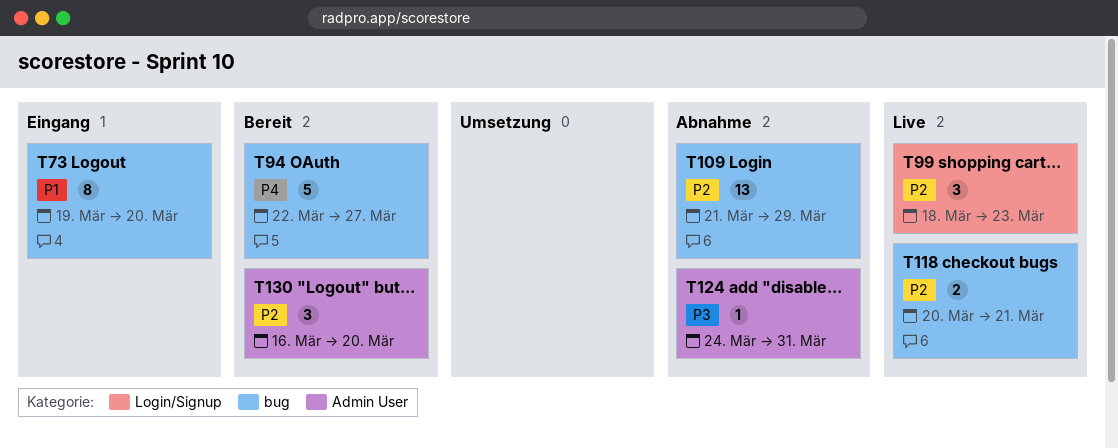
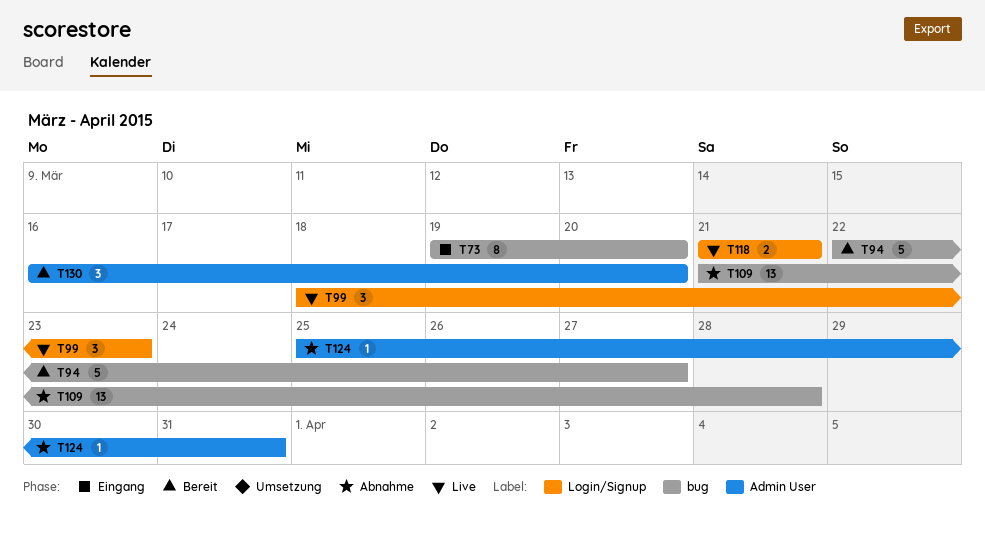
T109, due: Mar 29 -> Mar 28
T118, label: bug -> Login/Signup
T118, start: Mar 20 -> Mar 21
T124, start: Mar 24 -> Mar 25

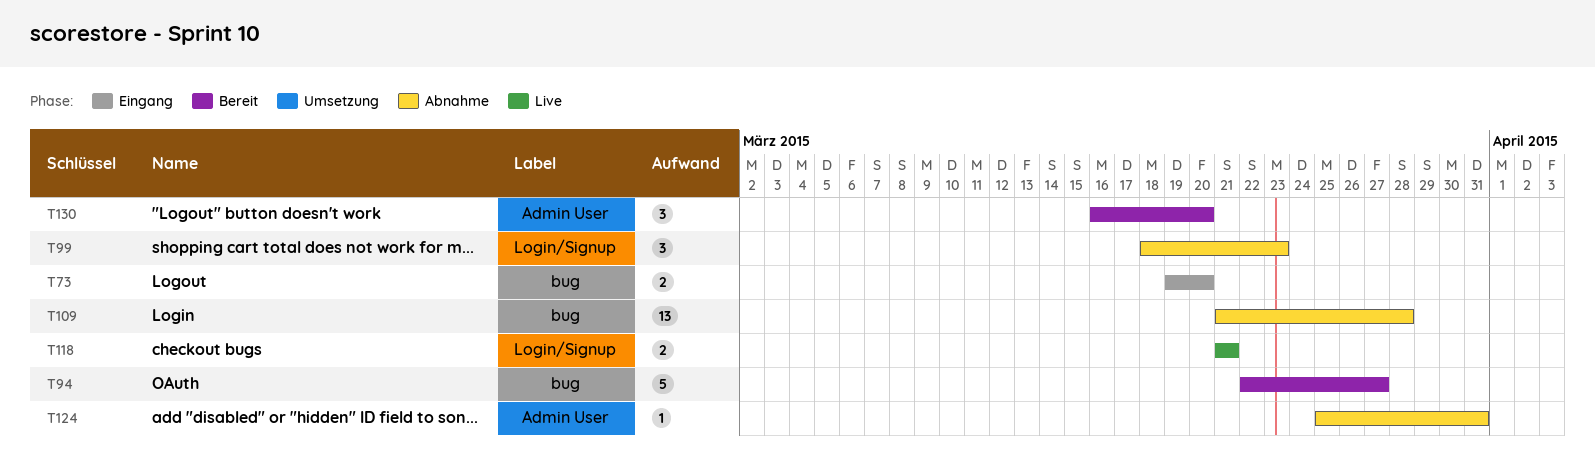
T73, estimate: 8 -> 2
T99, status: Live -> Abnahme

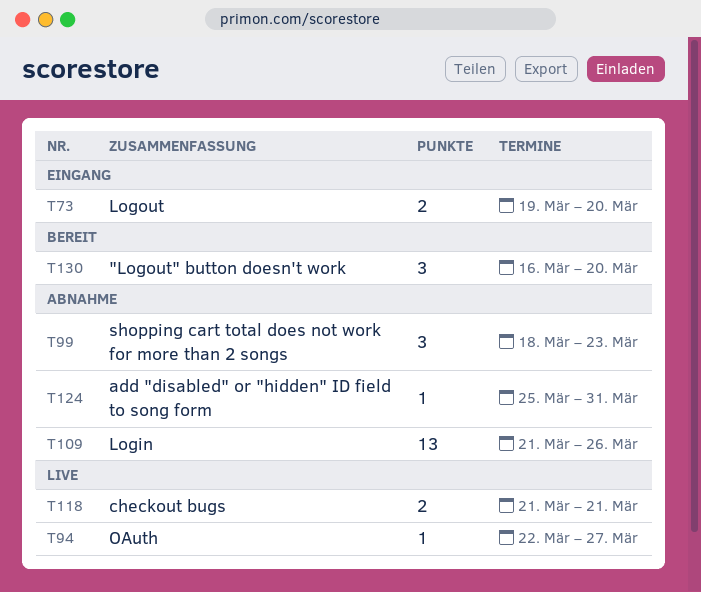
T94, status: Bereit -> Live
T94, estimate: 5 -> 1
T109, due: Mar 28 -> Mar 26

